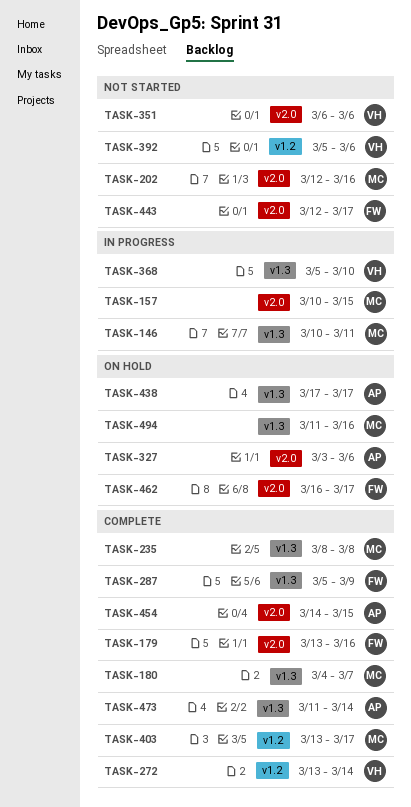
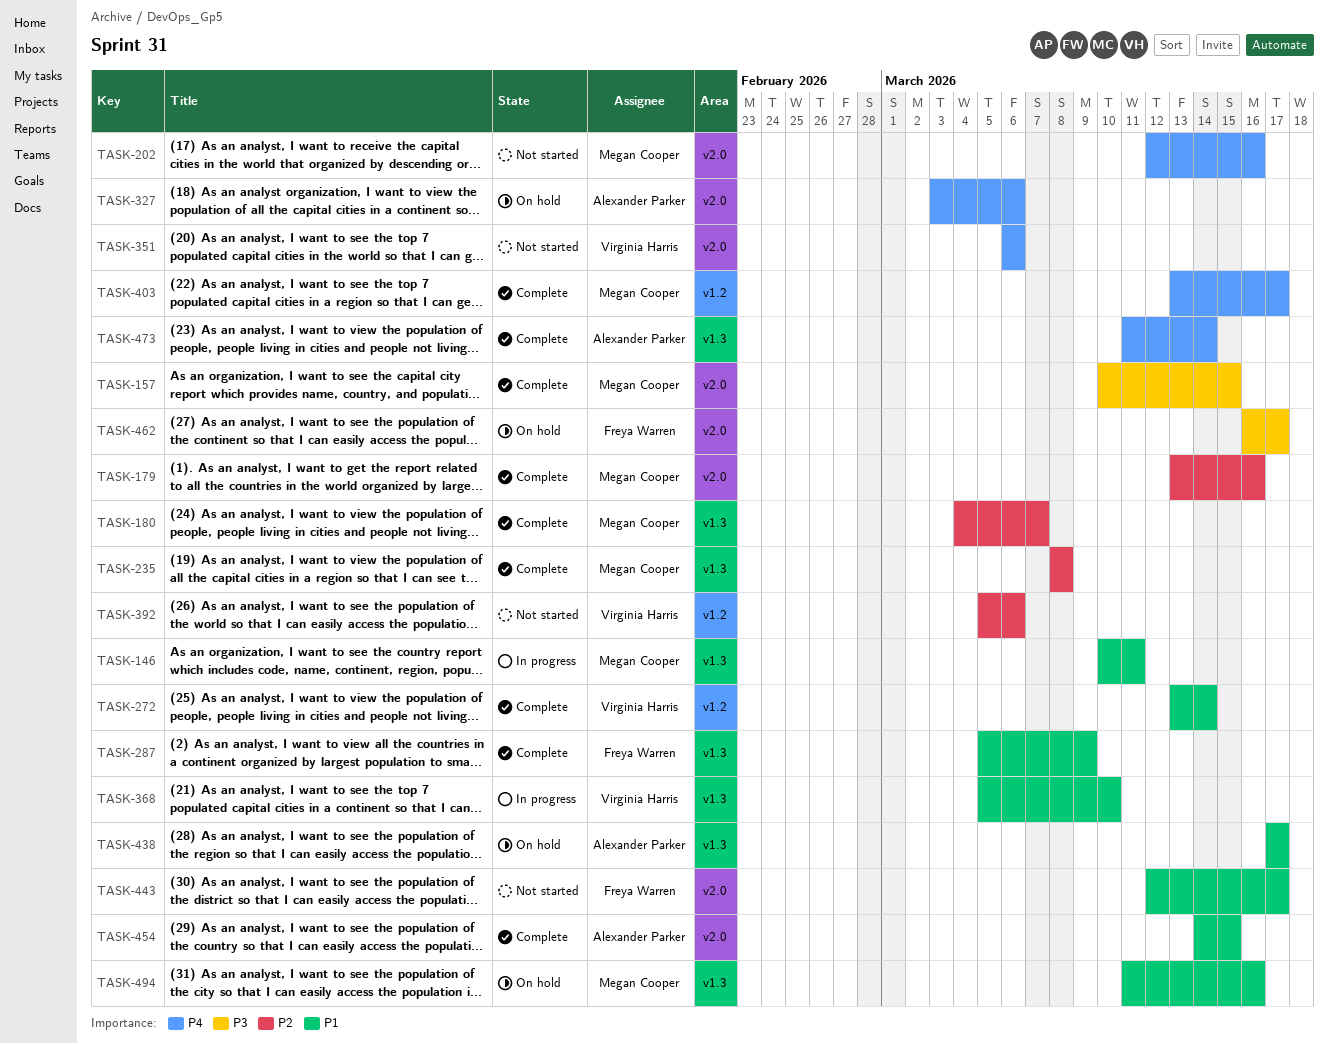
TASK-157, status: In progress -> Complete
TASK-179, owner: Freya Warren -> Megan Cooper

